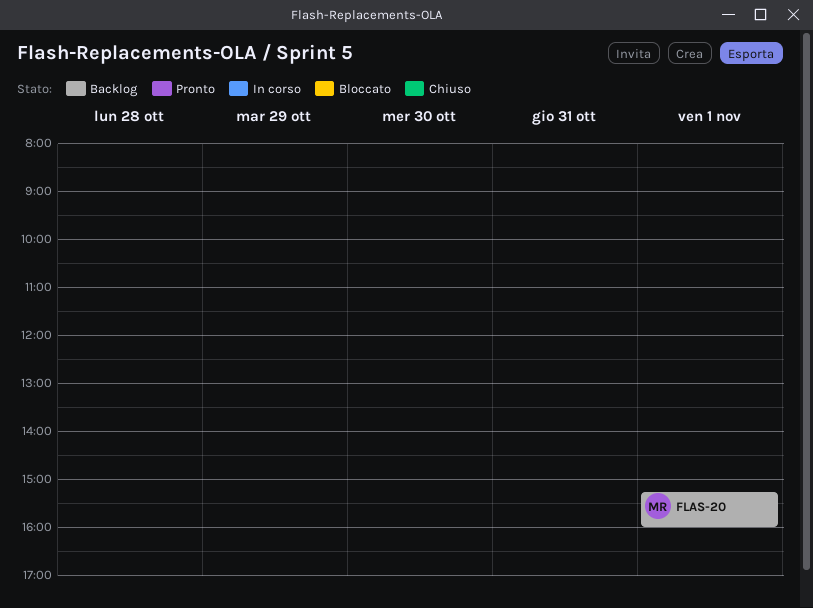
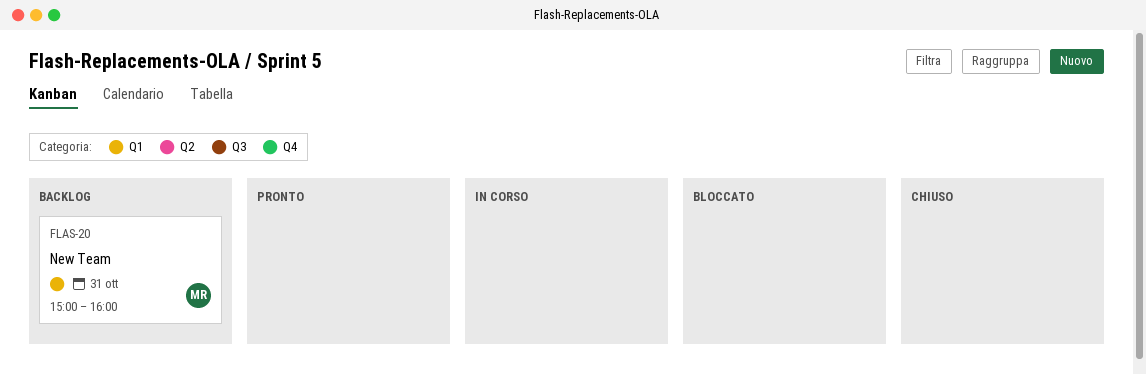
FLAS-20, day: Nov 1 -> Oct 31
FLAS-20, begins: 15:15 -> 15:00

